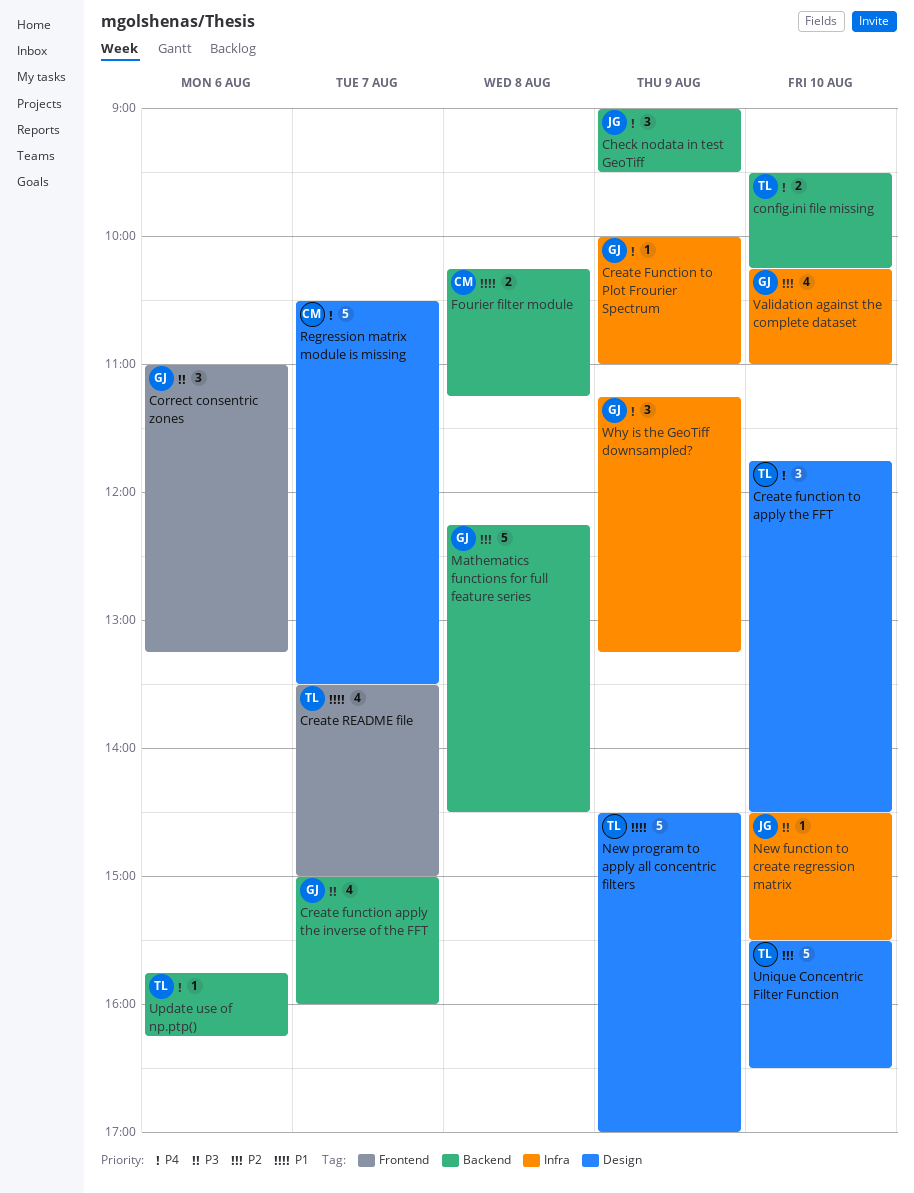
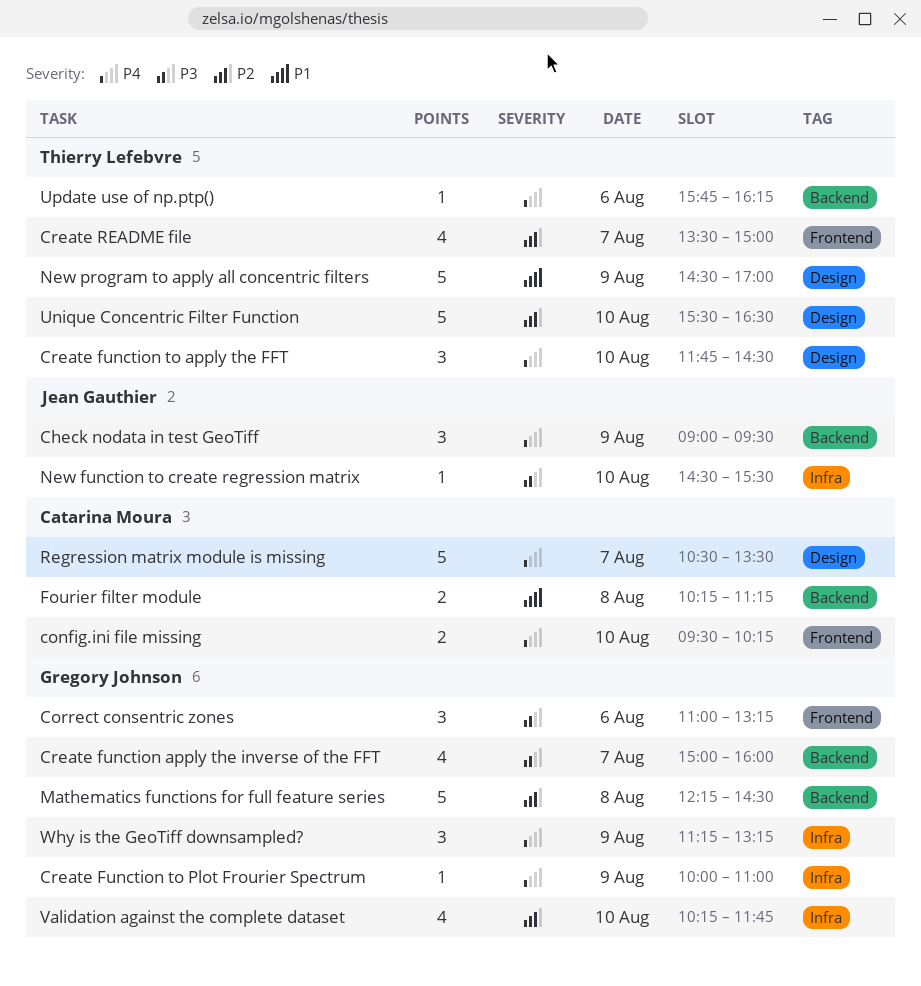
config.ini file missing, owner: Thierry Lefebvre -> Catarina Moura
config.ini file missing, label: Backend -> Frontend
Create README file, priority: P1 -> P2
Validation against the complete dataset, ends: 11:00 -> 11:45

